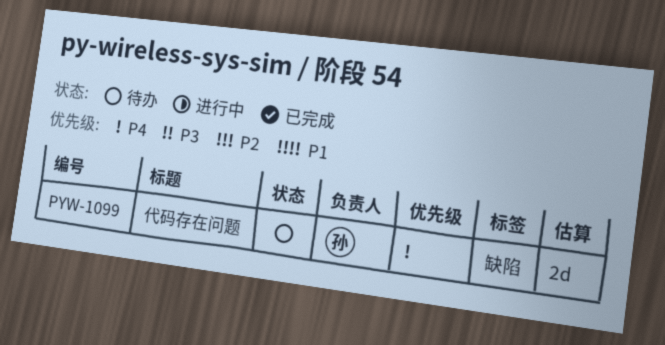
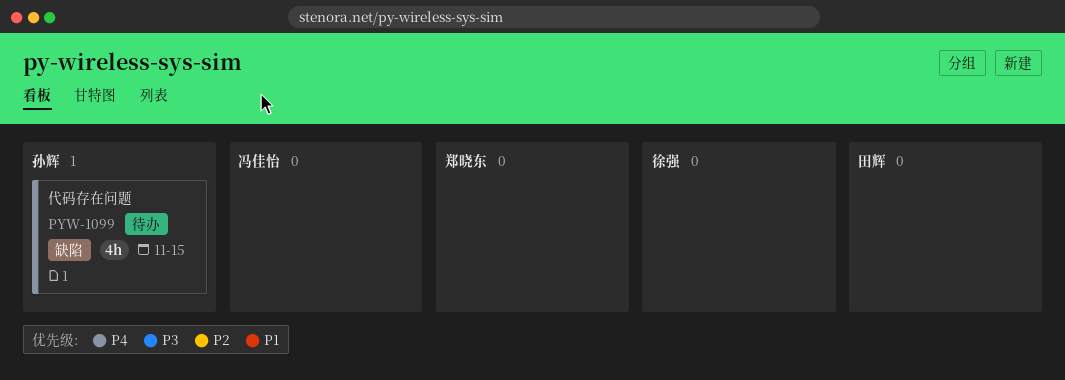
PYW-1099, estimate: 2d -> 4h

